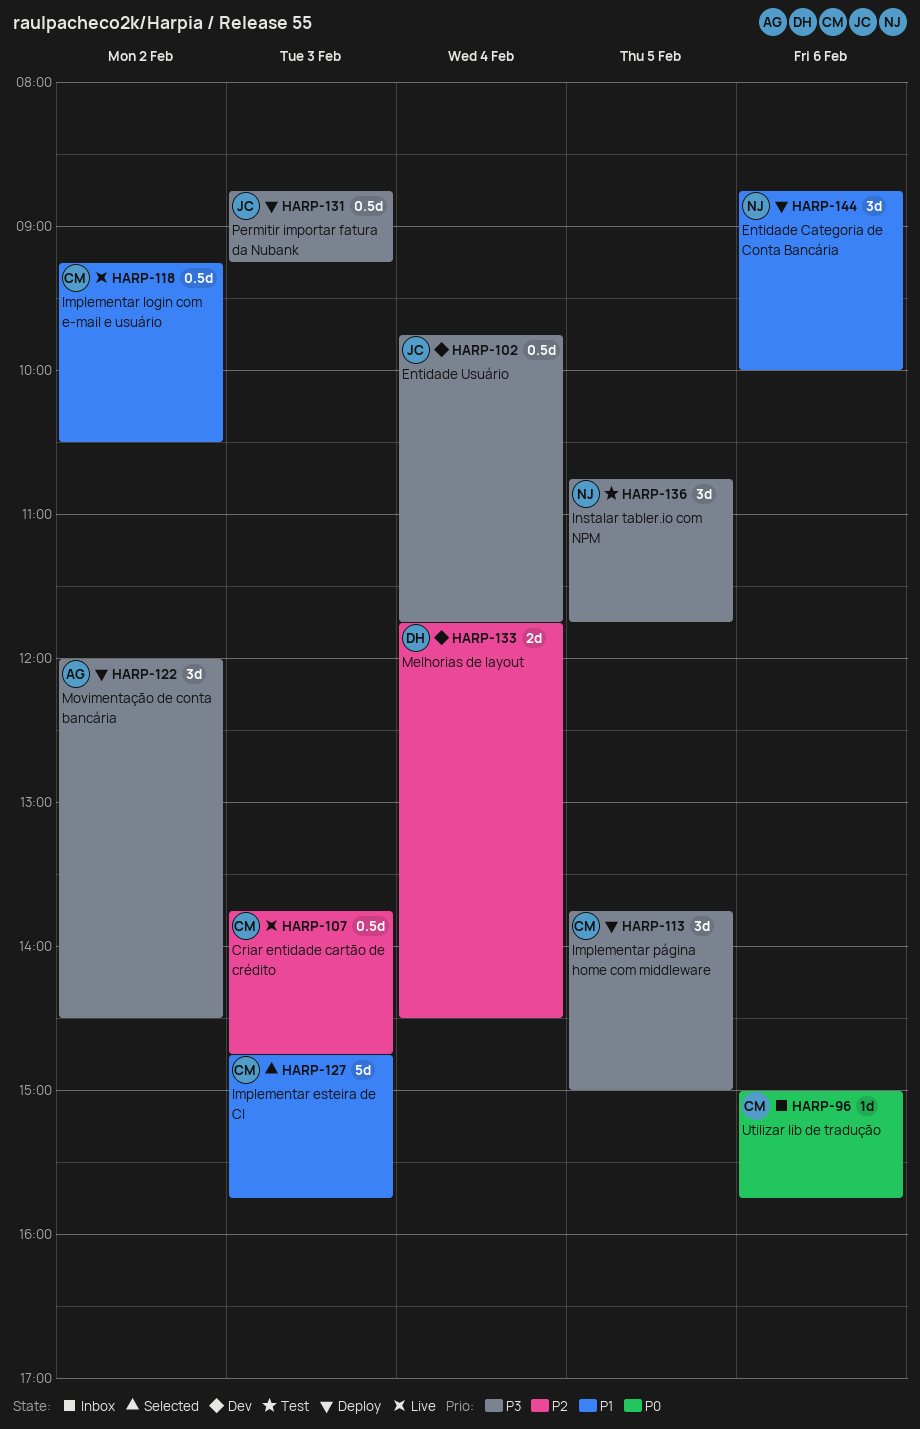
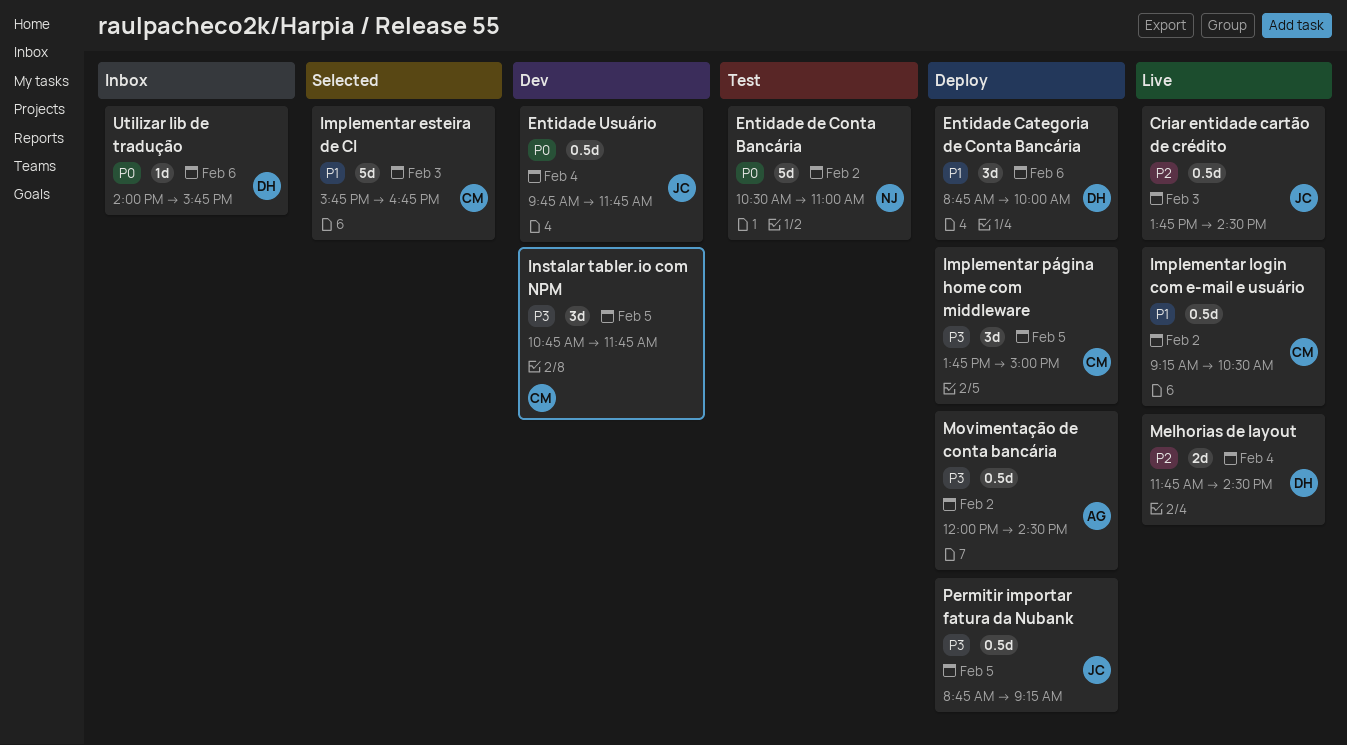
Criar entidade cartão de crédito, owner: CM -> JC
Criar entidade cartão de crédito, ends: 14:45 -> 14:30
Entidade Categoria de Conta Bancária, owner: NJ -> DH
Entidade de Conta Bancária: none -> present
Entidade Usuário, priority: P3 -> P0
Implementar esteira de CI, begins: 14:45 -> 15:45
Implementar esteira de CI, ends: 15:45 -> 16:45
Instalar tabler.io com NPM, status: Test -> Dev
Instalar tabler.io com NPM, owner: NJ -> CM
Melhorias de layout, status: Dev -> Live
Movimentação de conta bancária, estimate: 3d -> 0.5d
Permitir importar fatura da Nubank, day: Feb 3 -> Feb 5
Utilizar lib de tradução, owner: CM -> DH
Utilizar lib de tradução, begins: 15:00 -> 14:00

